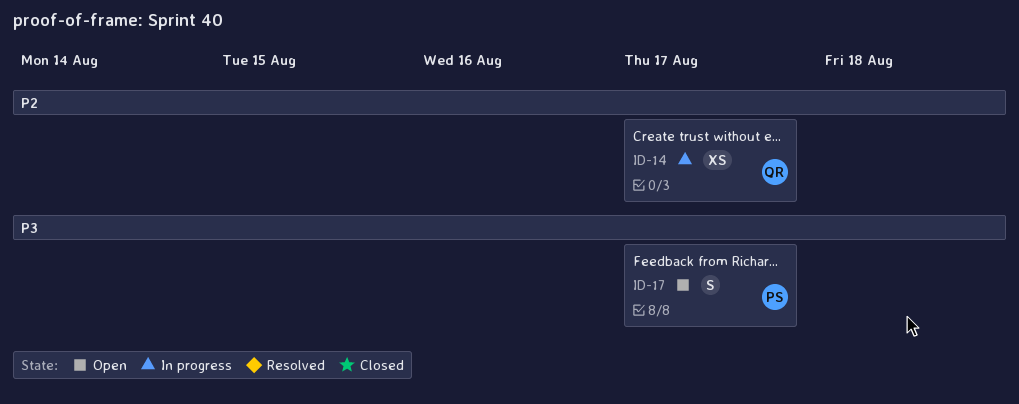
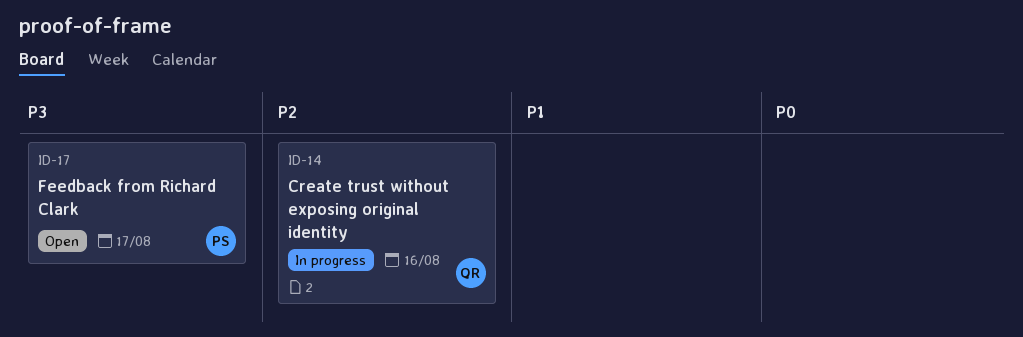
ID-14, due: Aug 17 -> Aug 16

